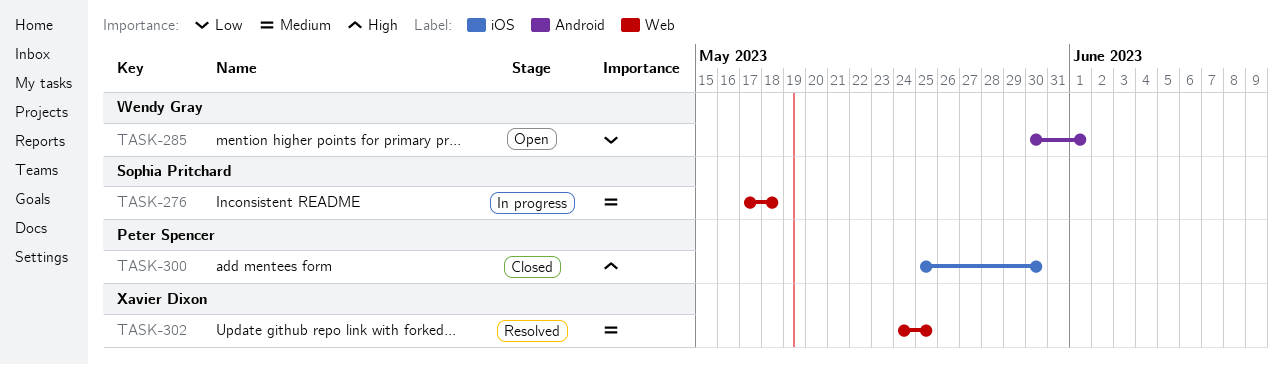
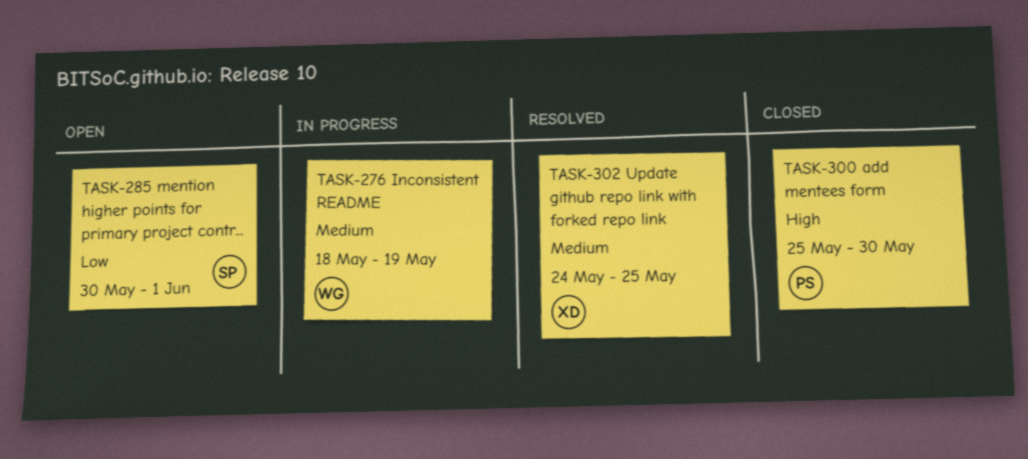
TASK-276, owner: Sophia Pritchard -> Wendy Gray
TASK-276, start: May 17 -> May 18
TASK-276, due: May 18 -> May 19
TASK-285, owner: Wendy Gray -> Sophia Pritchard

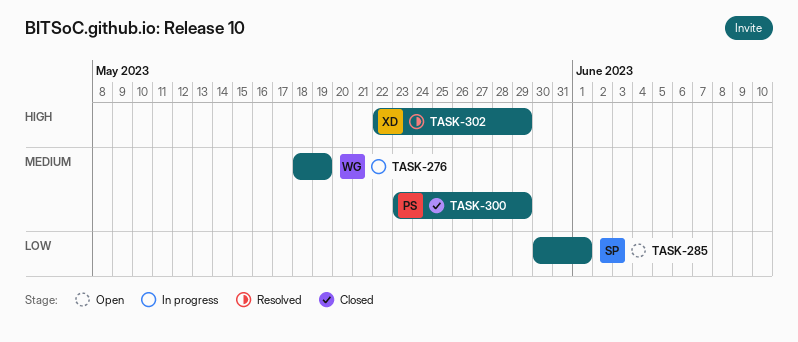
TASK-300, priority: High -> Medium
TASK-300, start: May 25 -> May 23
TASK-300, due: May 30 -> May 29
TASK-302, priority: Medium -> High
TASK-302, start: May 24 -> May 22
TASK-302, due: May 25 -> May 29

